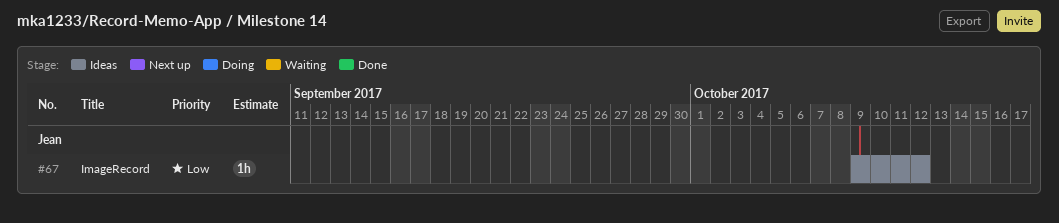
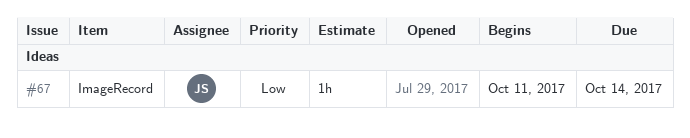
#67, start: Oct 9 -> Oct 11
#67, due: Oct 12 -> Oct 14

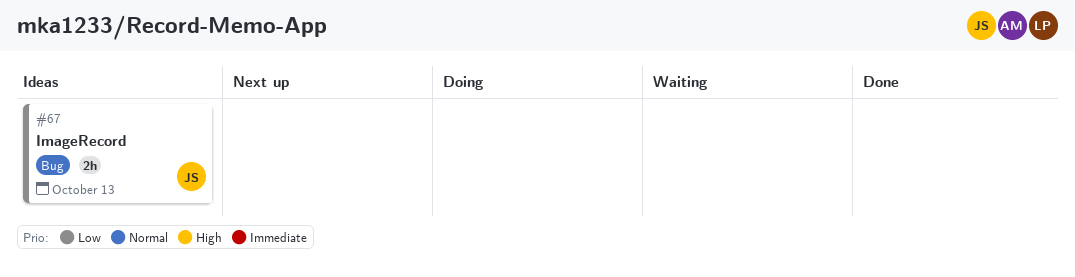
#67, estimate: 1h -> 2h
#67, due: Oct 14 -> Oct 13

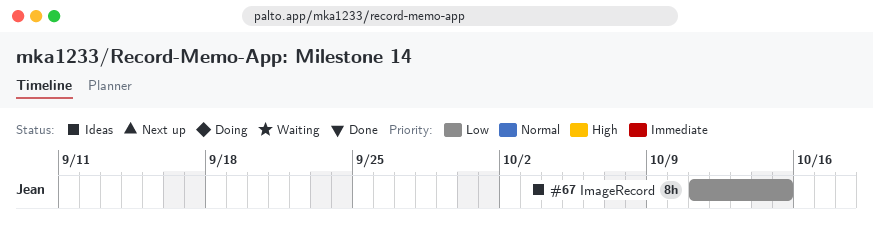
#67, estimate: 2h -> 8h
#67, due: Oct 13 -> Oct 15

